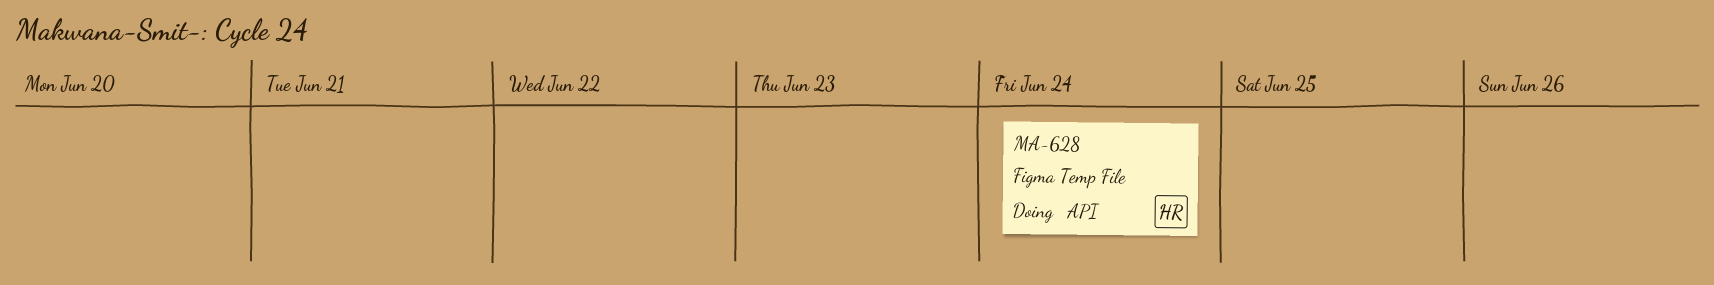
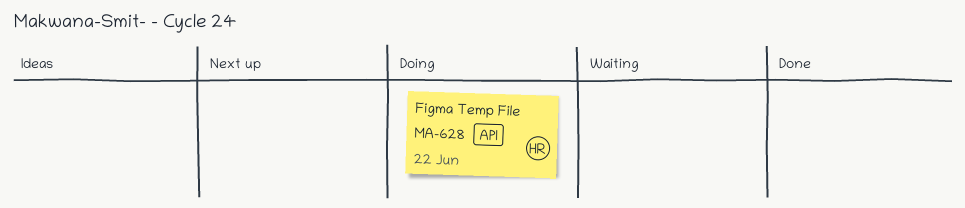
MA-628, due: Jun 24 -> Jun 22

